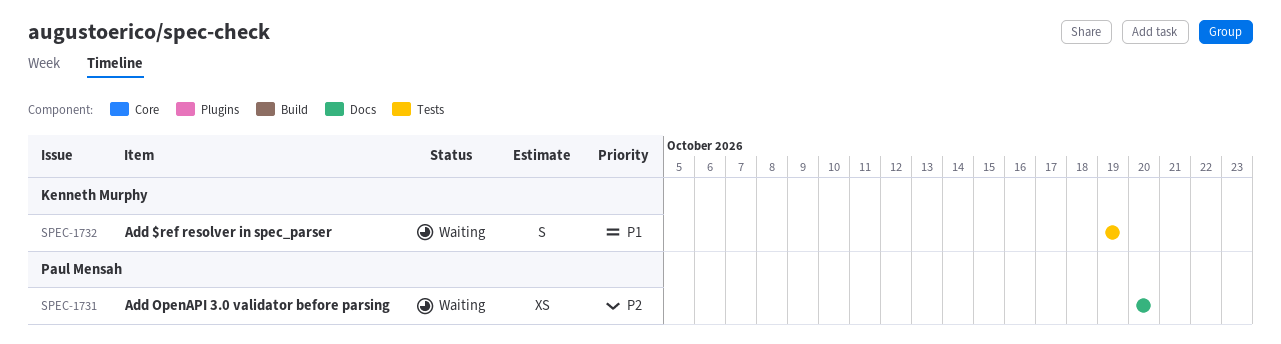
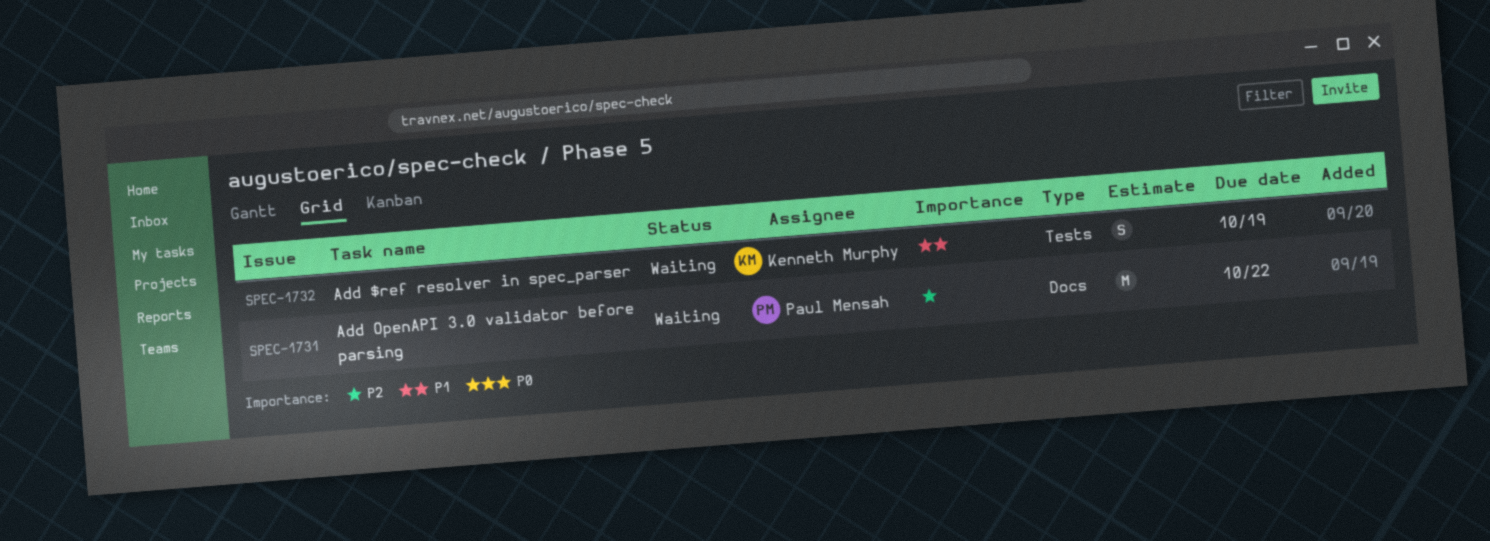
SPEC-1731, estimate: XS -> M
SPEC-1731, due: Oct 20 -> Oct 22

